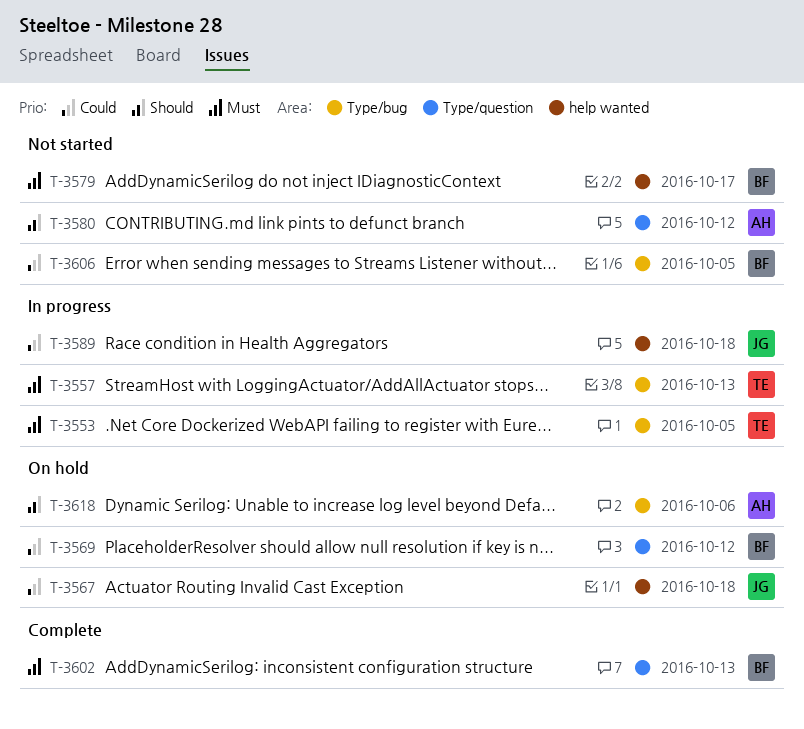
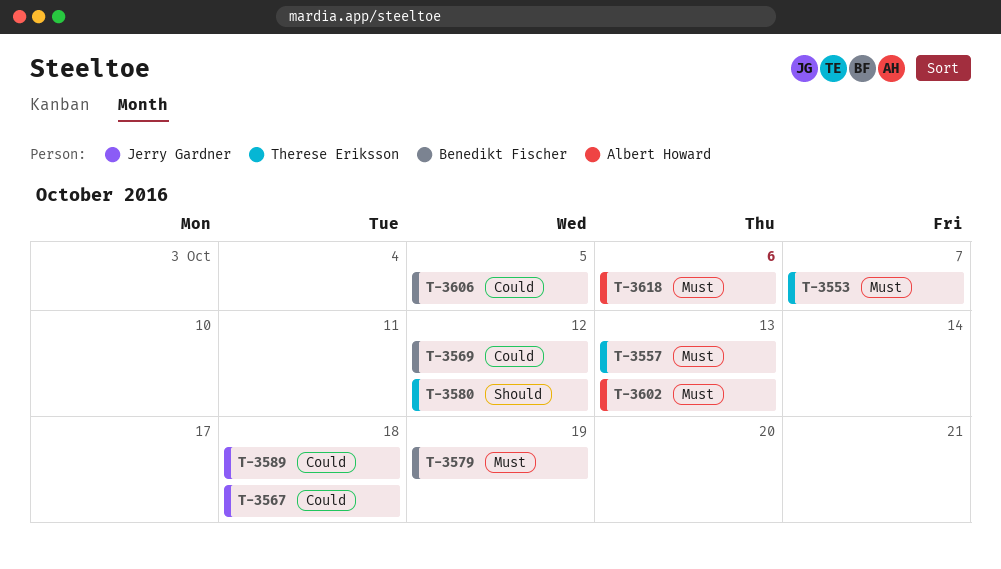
T-3553, due: Oct 5 -> Oct 7
T-3579, due: Oct 17 -> Oct 19
T-3580, owner: Albert Howard -> Therese Eriksson
T-3602, owner: Benedikt Fischer -> Albert Howard
T-3618, priority: Should -> Must

